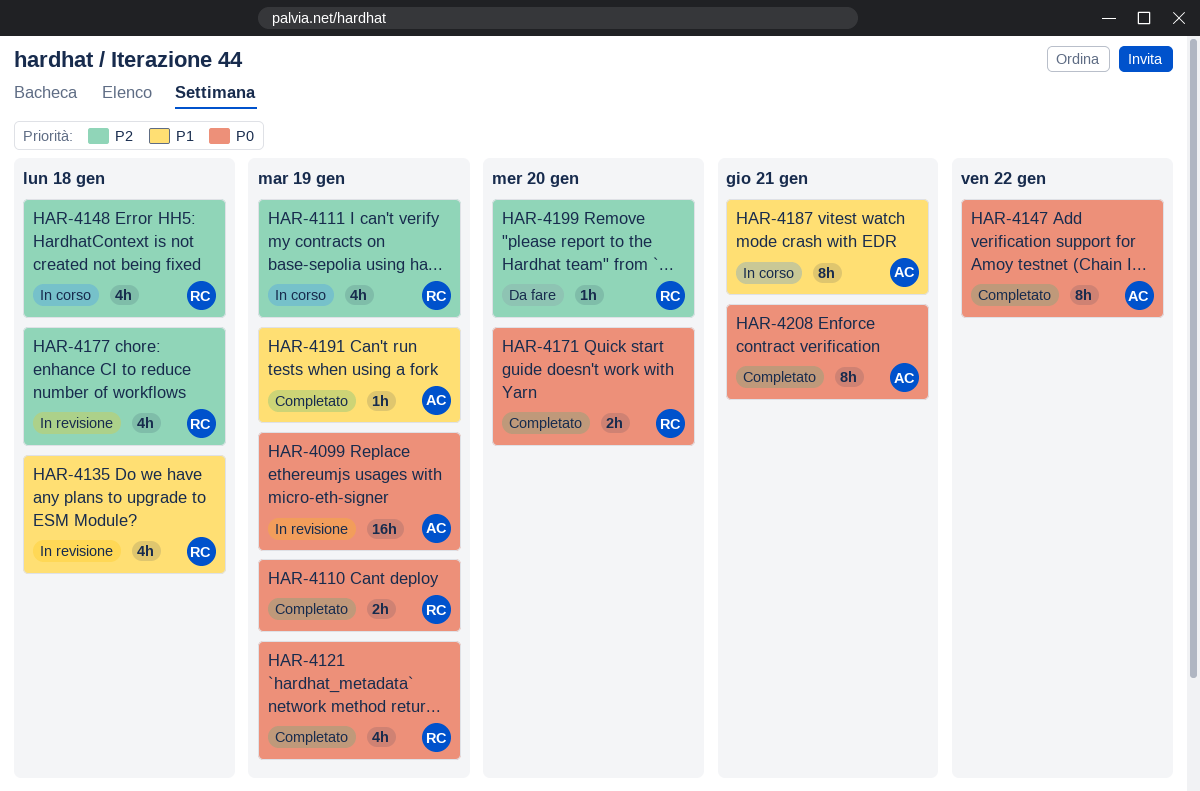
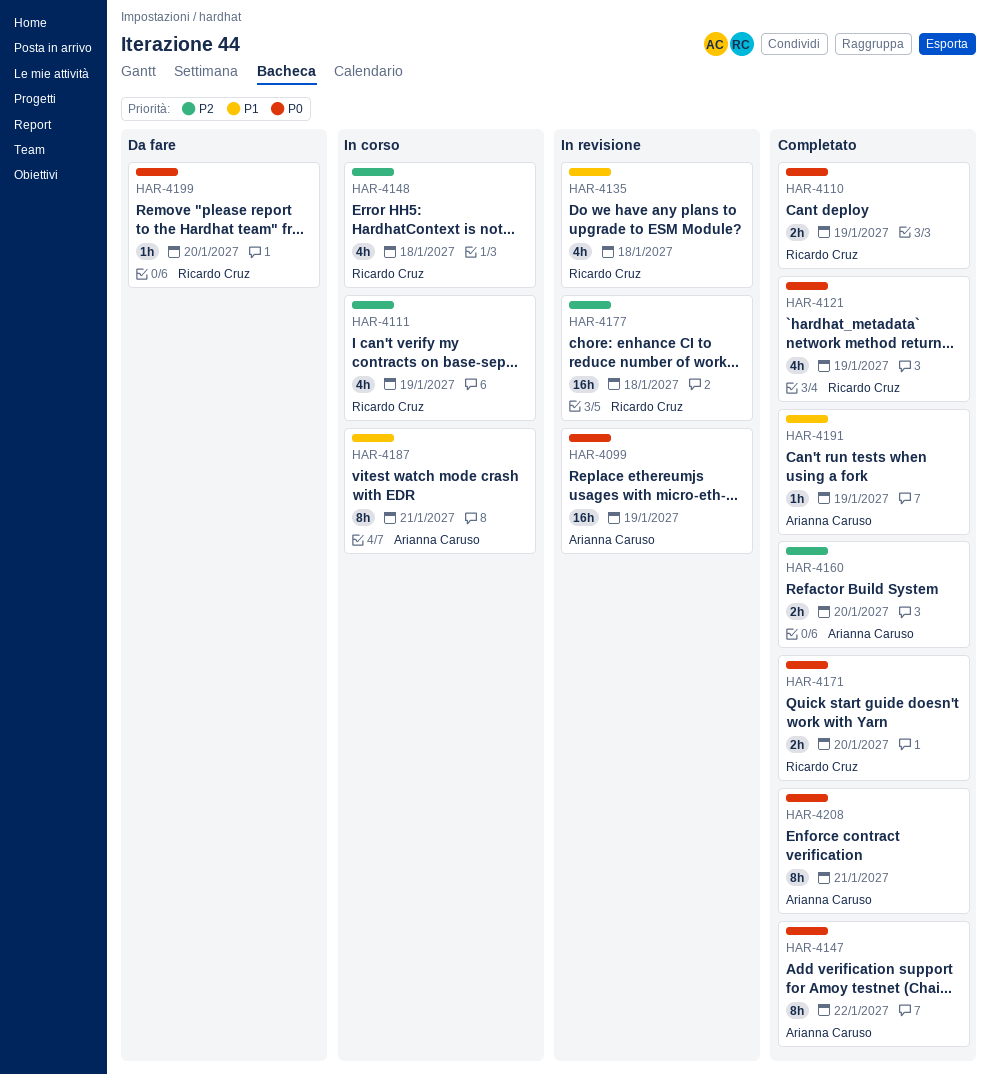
HAR-4160: none -> present
HAR-4177, estimate: 4h -> 16h
HAR-4199, priority: P2 -> P0

